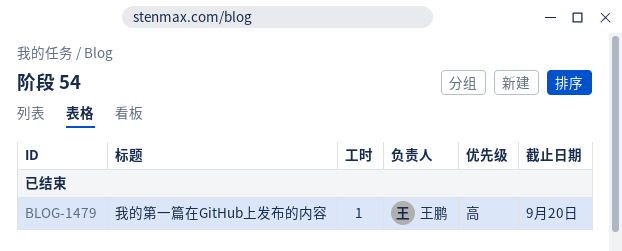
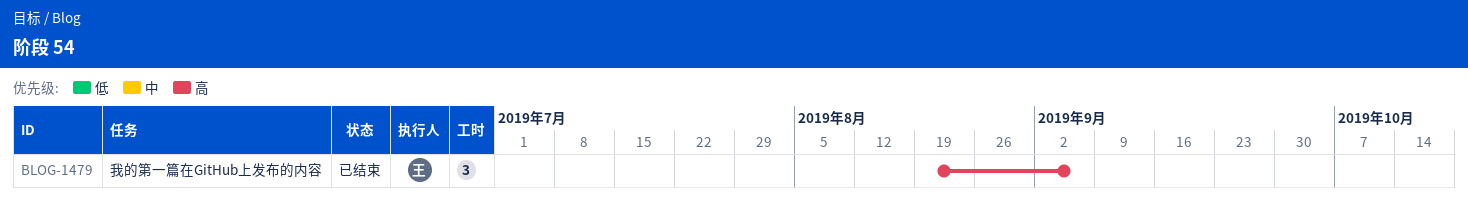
BLOG-1479, estimate: 1 -> 3
BLOG-1479, due: Sep 20 -> Sep 6

